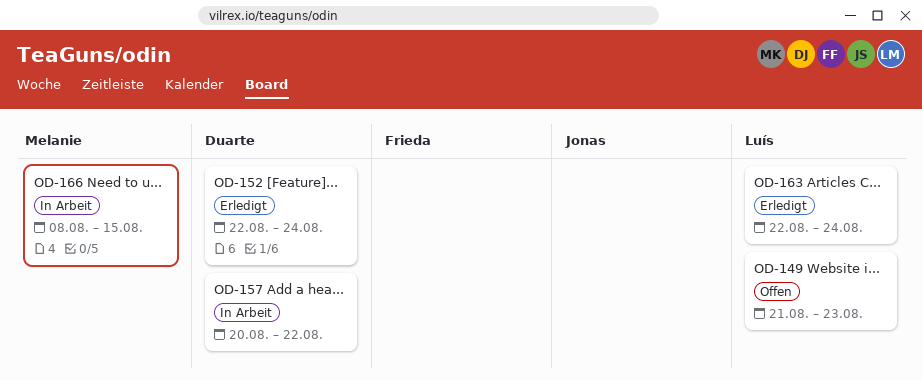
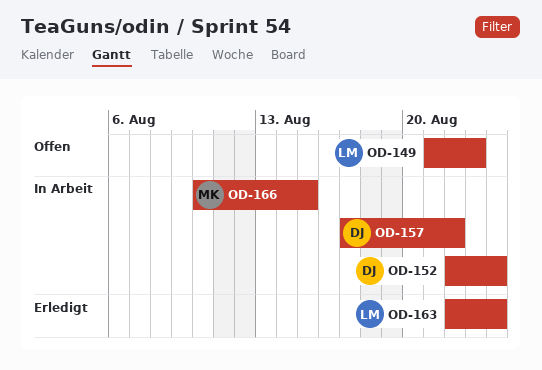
OD-152, status: Erledigt -> In Arbeit
OD-157, start: Aug 20 -> Aug 17
OD-166, start: Aug 8 -> Aug 10

